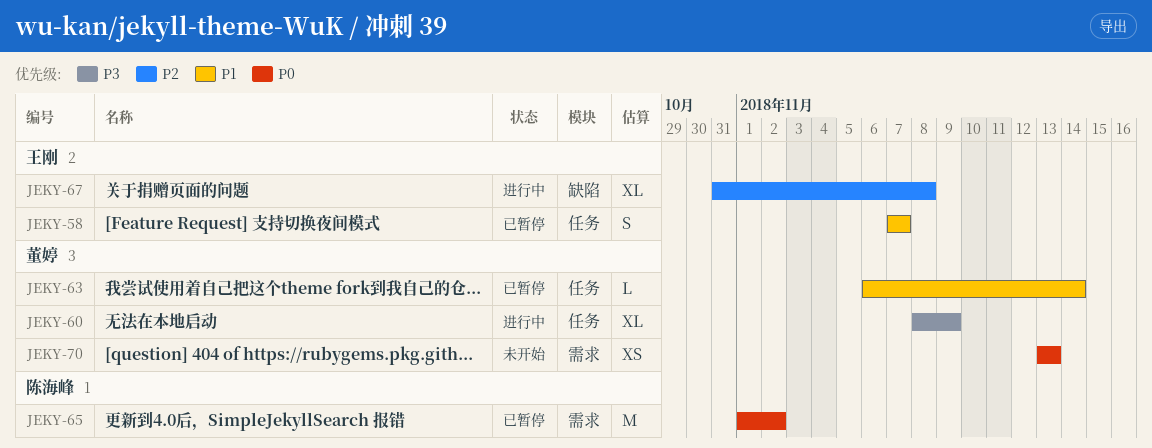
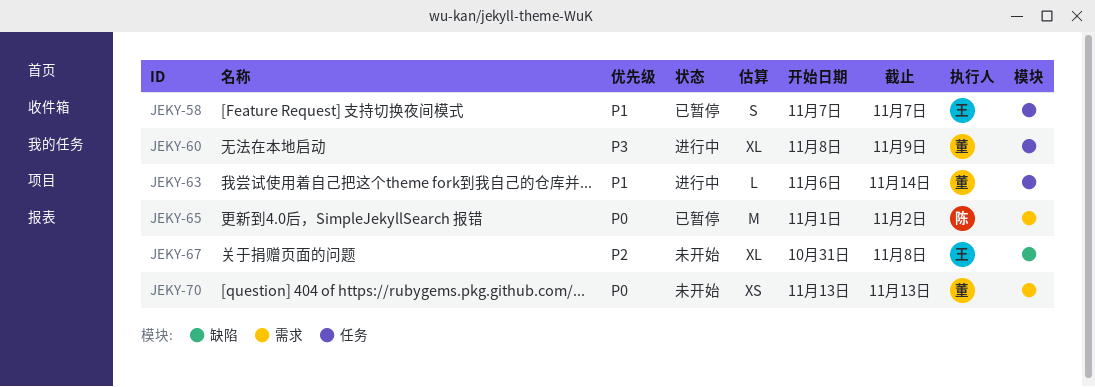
JEKY-63, status: 已暂停 -> 进行中
JEKY-67, status: 进行中 -> 未开始

